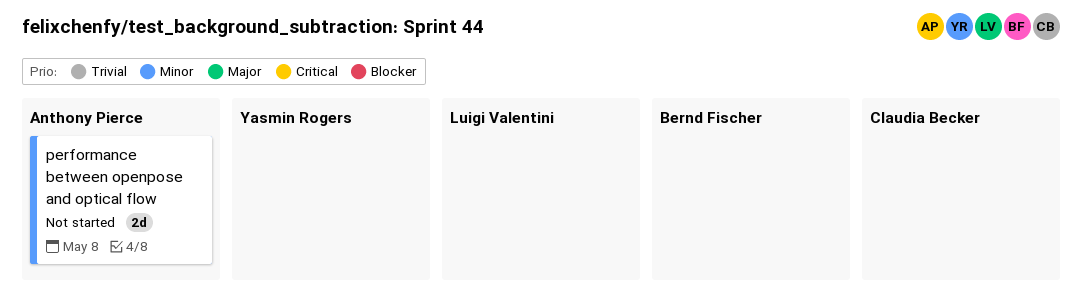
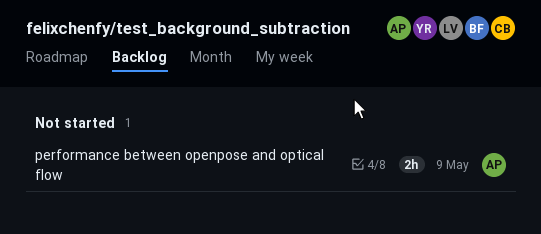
performance between openpose and optical flow, estimate: 2d -> 2h
performance between openpose and optical flow, due: May 8 -> May 9

